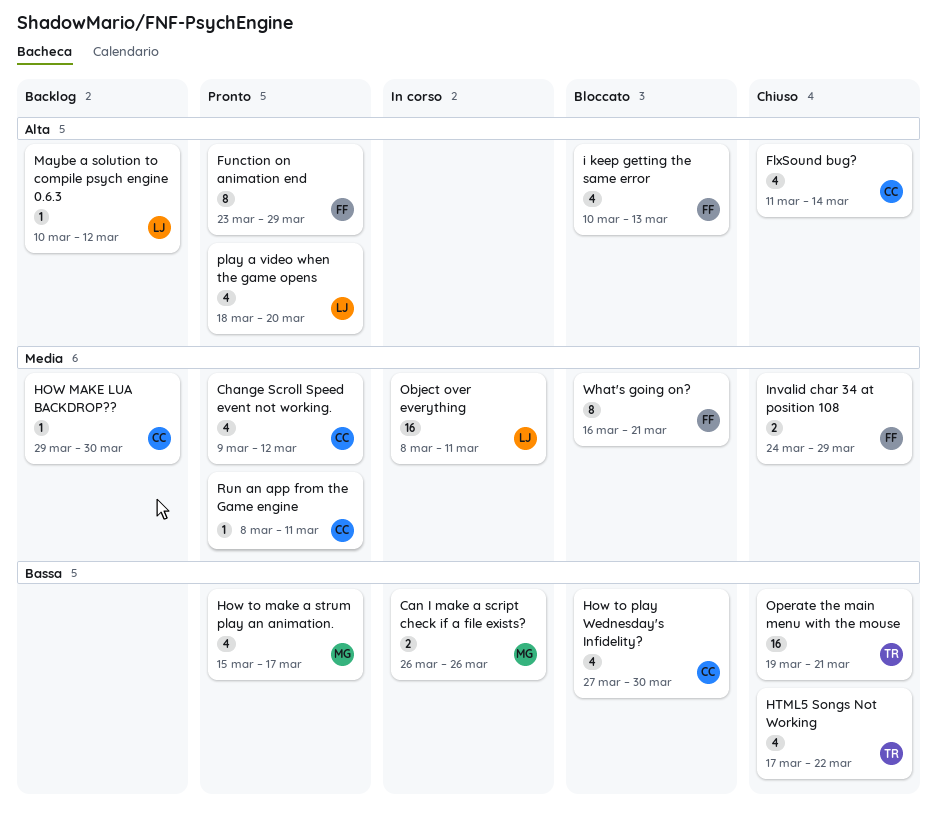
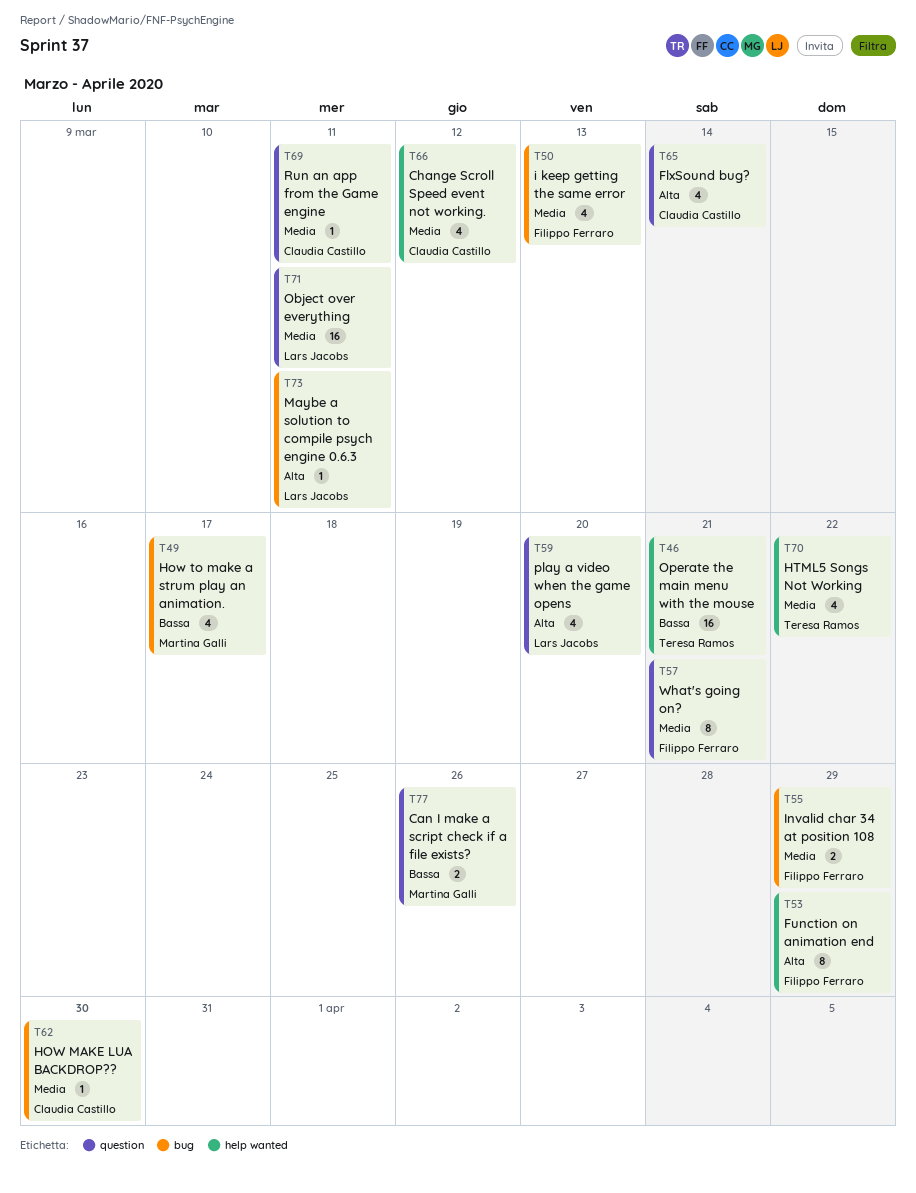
How to play Wednesday's Infidelity?: present -> none
HTML5 Songs Not Working, priority: Bassa -> Media
i keep getting the same error, priority: Alta -> Media
Maybe a solution to compile psych engine 0.6.3, due: Mar 12 -> Mar 11

